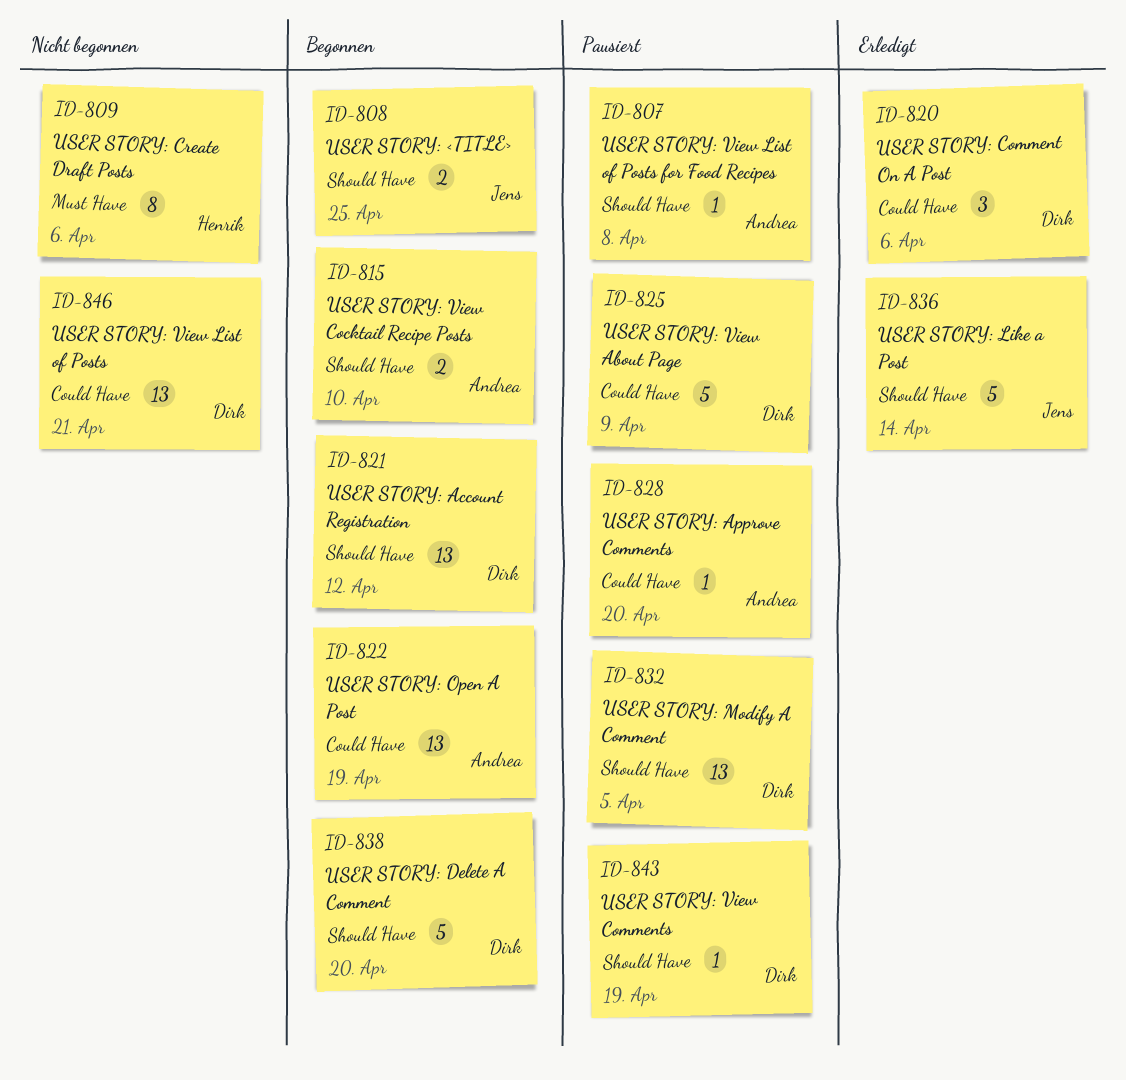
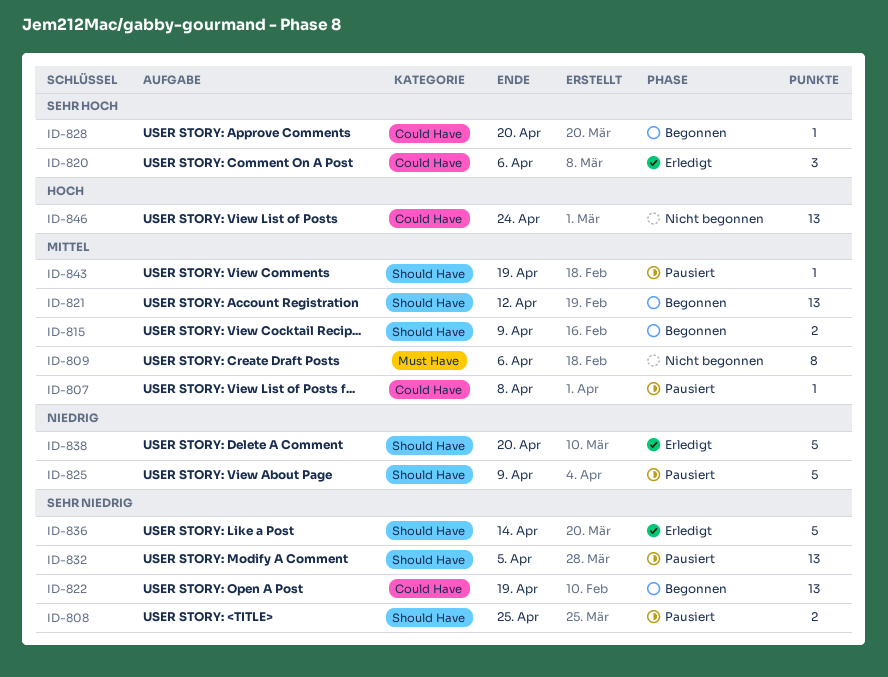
ID-807, label: Should Have -> Could Have
ID-808, status: Begonnen -> Pausiert
ID-815, due: Apr 10 -> Apr 9
ID-825, label: Could Have -> Should Have
ID-828, status: Pausiert -> Begonnen
ID-838, status: Begonnen -> Erledigt
ID-846, due: Apr 21 -> Apr 24

